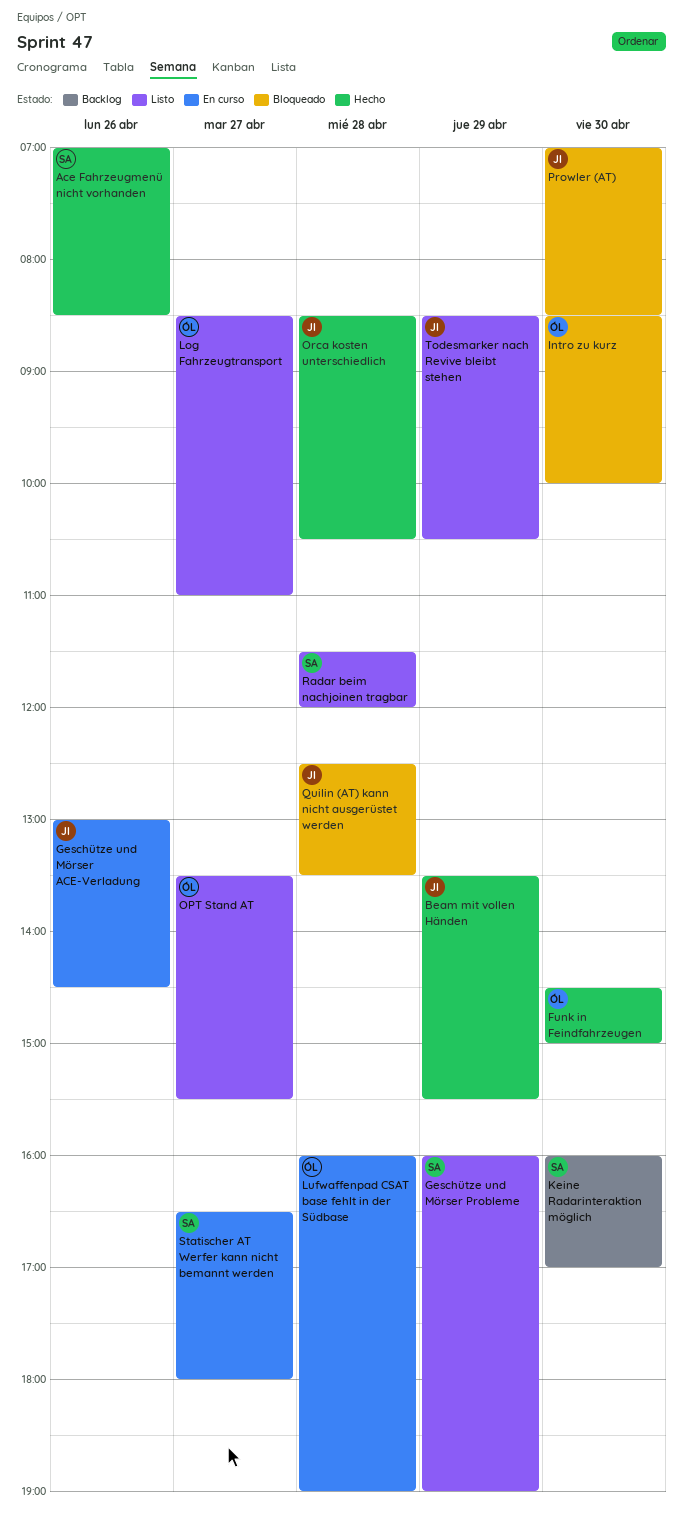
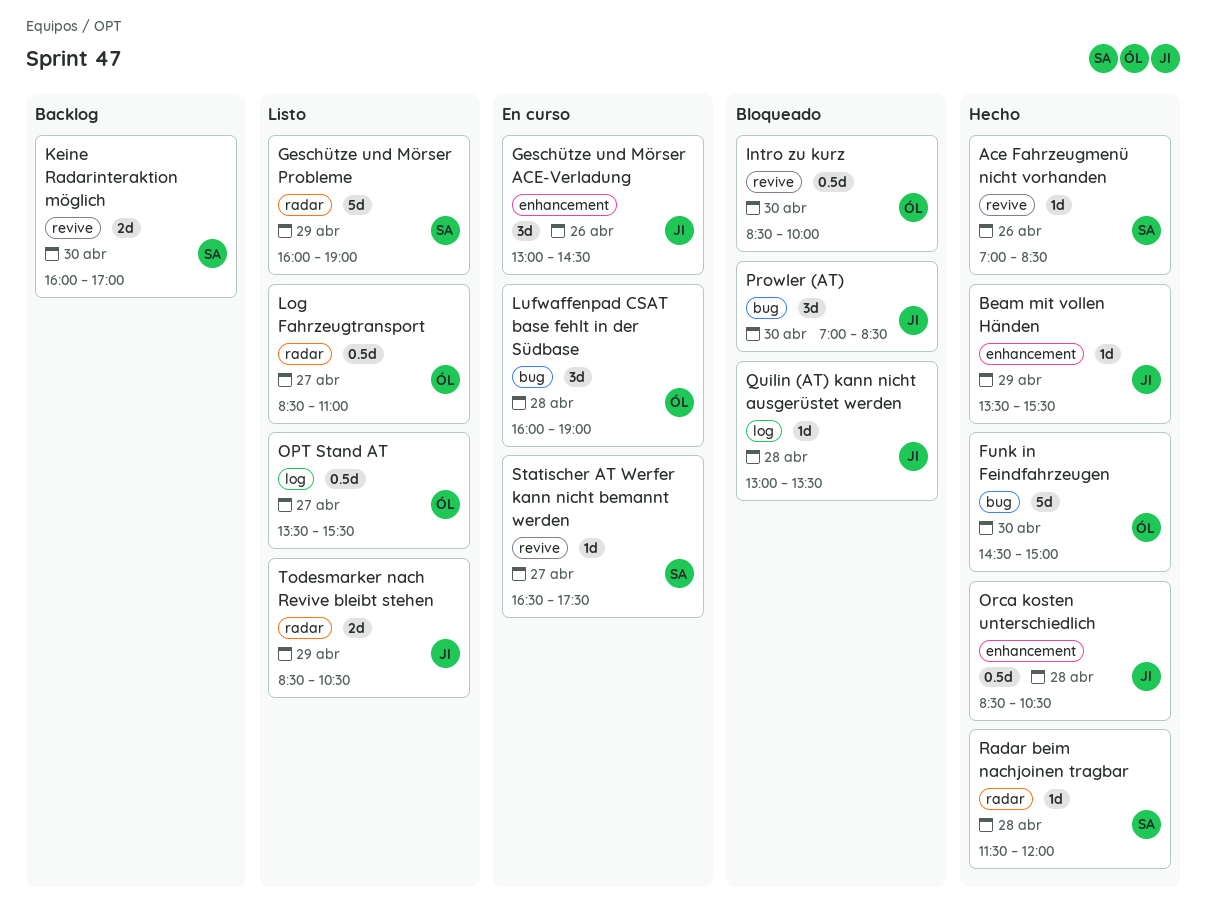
Quilin (AT) kann nicht ausgerüstet werden, begins: 12:30 -> 13:00
Radar beim nachjoinen tragbar, status: Listo -> Hecho
Statischer AT Werfer kann nicht bemannt werden, ends: 18:00 -> 17:30

